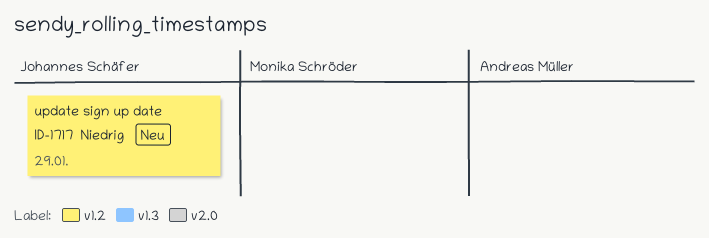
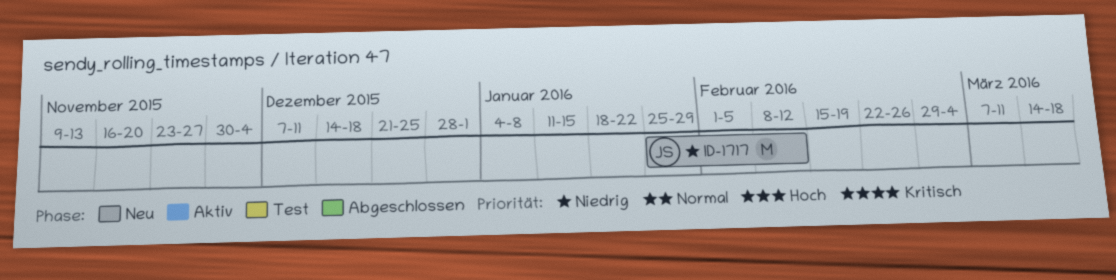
ID-1717, due: Jan 29 -> Feb 12

